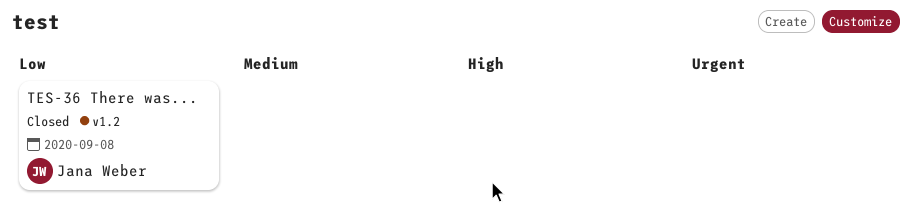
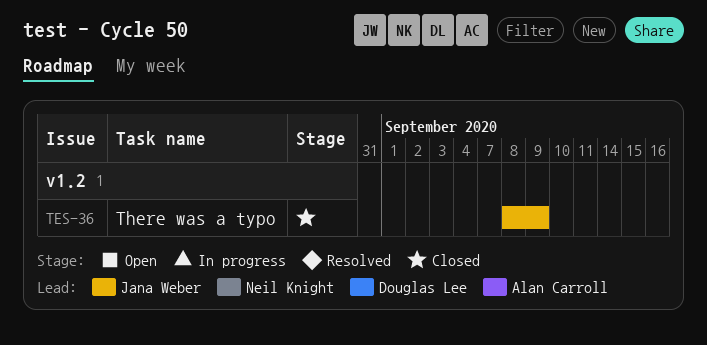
TES-36, due: Sep 8 -> Sep 9

